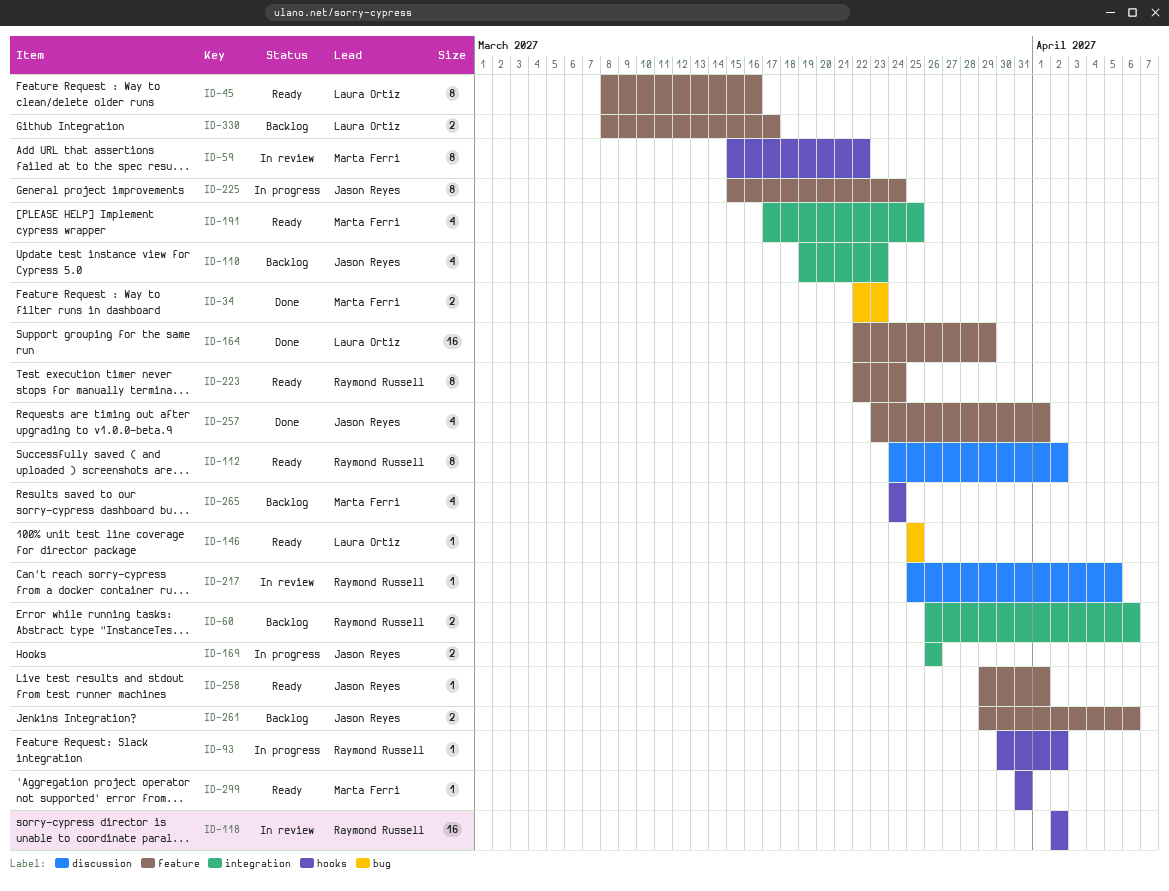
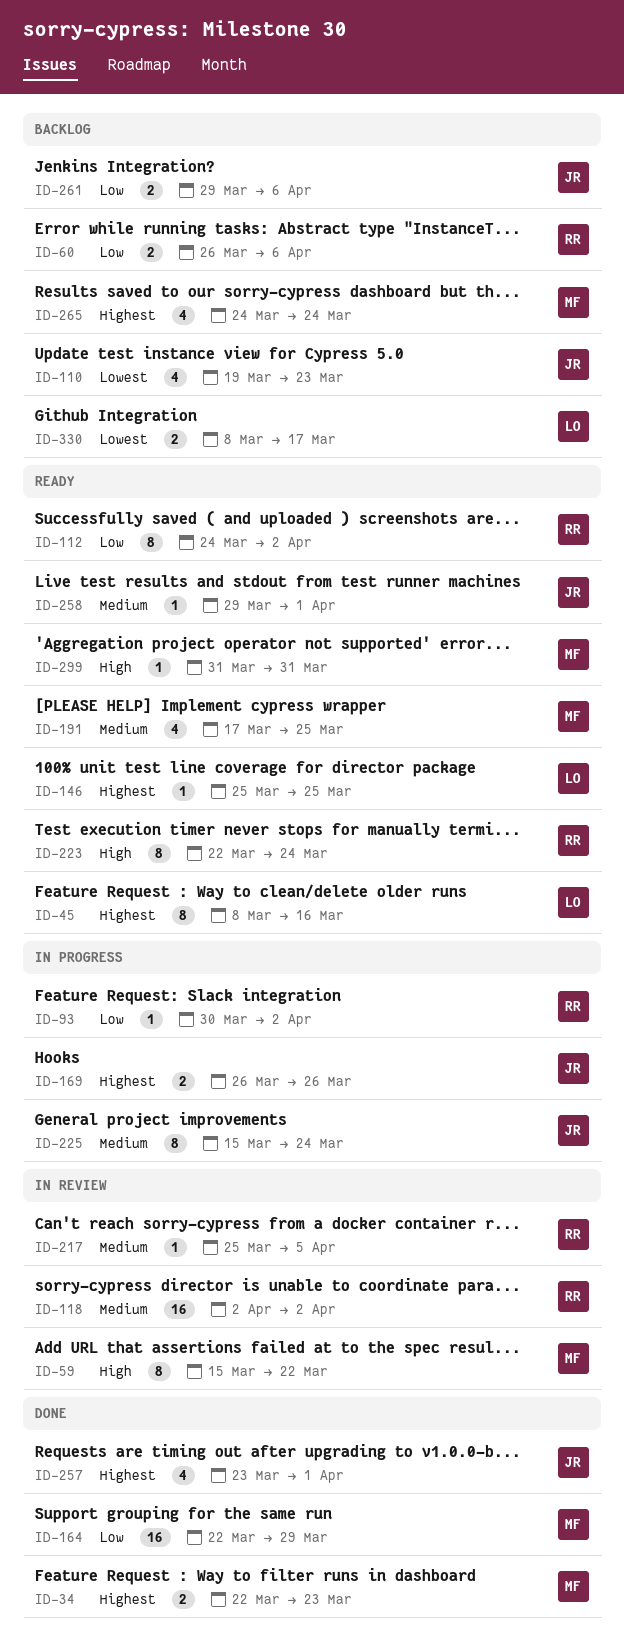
ID-164, owner: Laura Ortiz -> Marta Ferri

